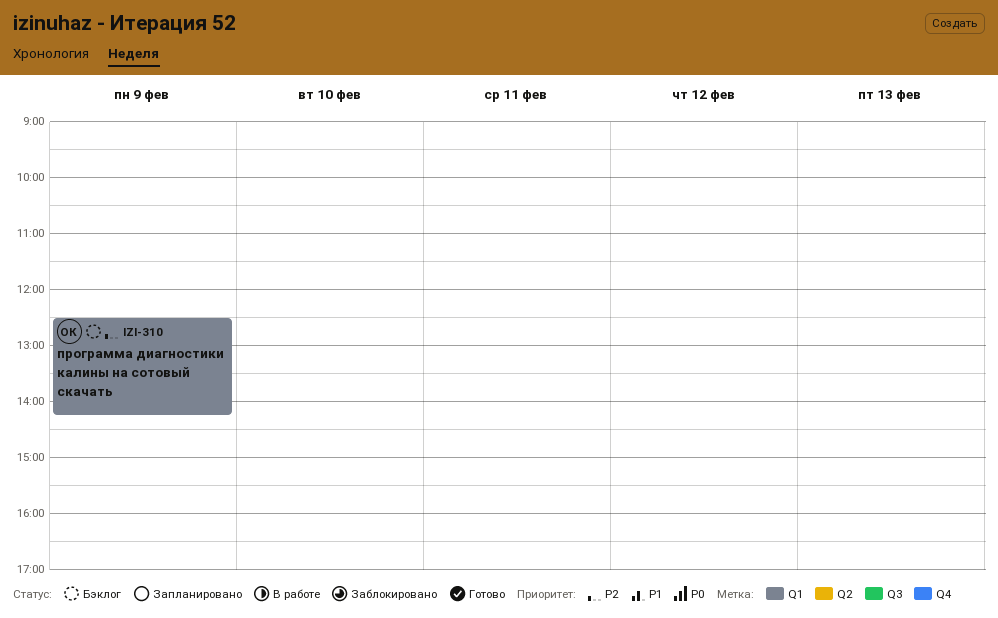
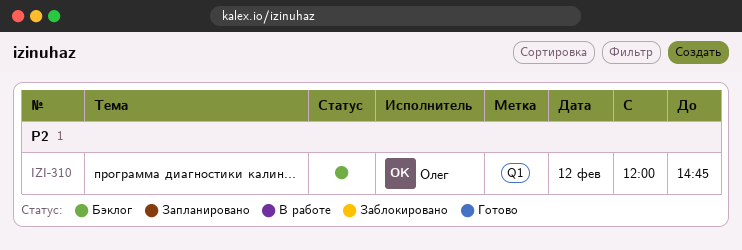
IZI-310, day: Feb 9 -> Feb 12
IZI-310, begins: 12:30 -> 12:00
IZI-310, ends: 14:15 -> 14:45

